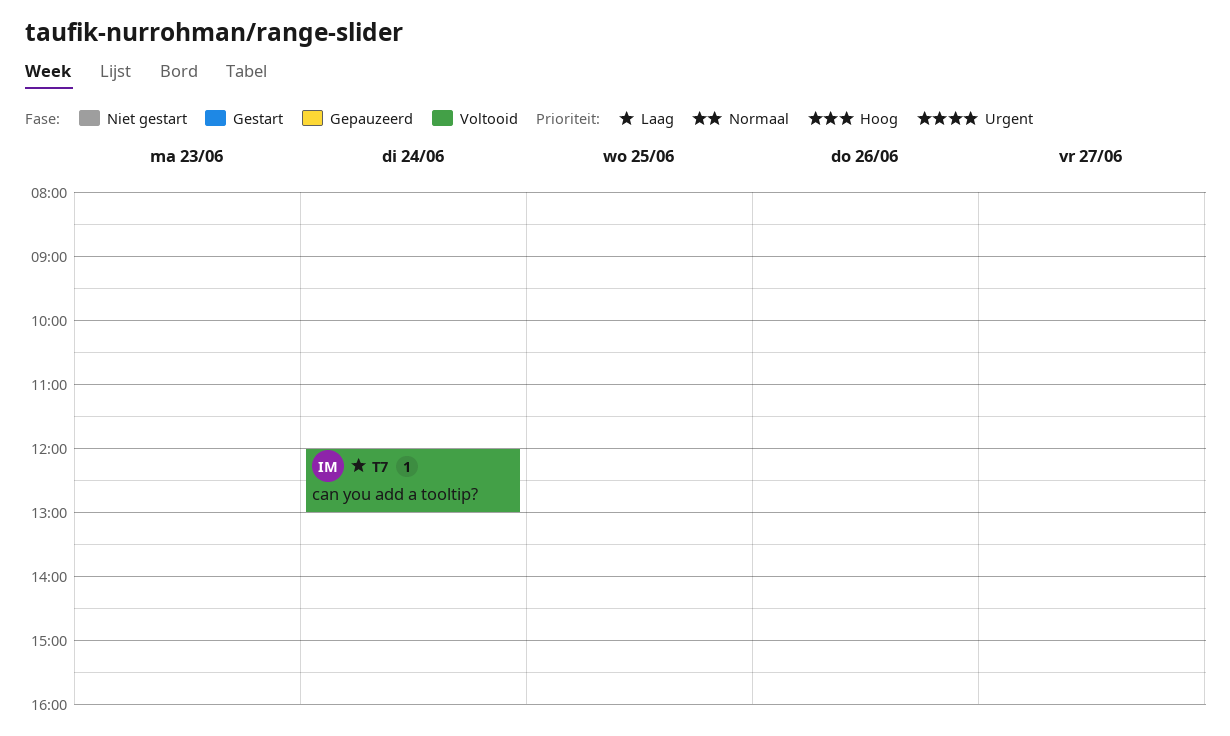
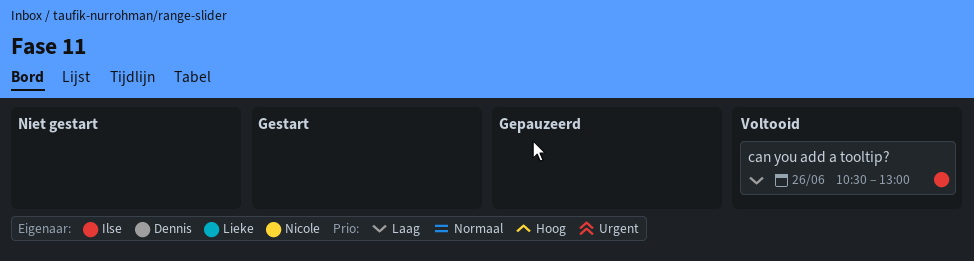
can you add a tooltip?, day: Jun 24 -> Jun 26
can you add a tooltip?, begins: 12:00 -> 10:30

